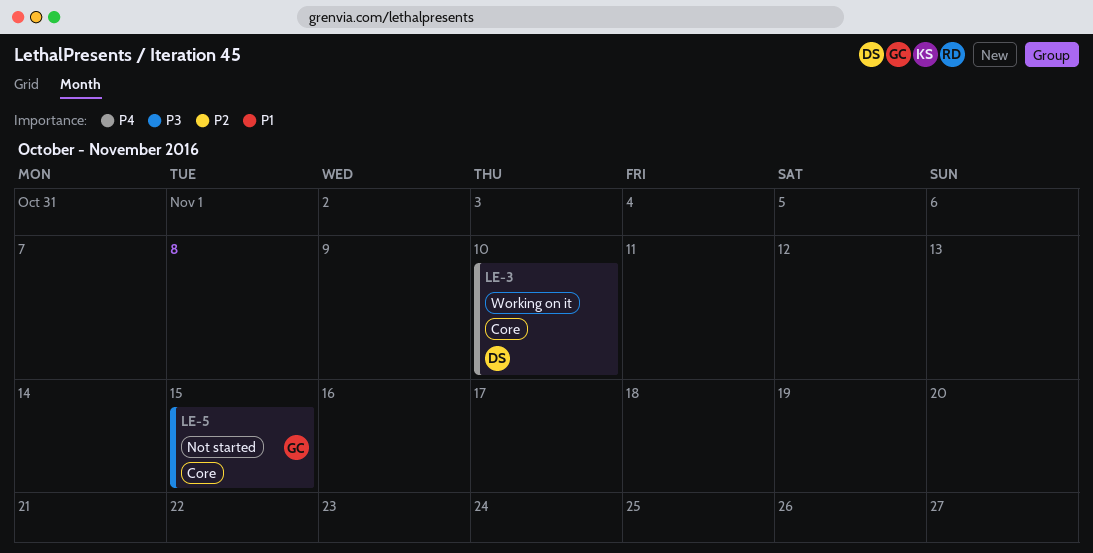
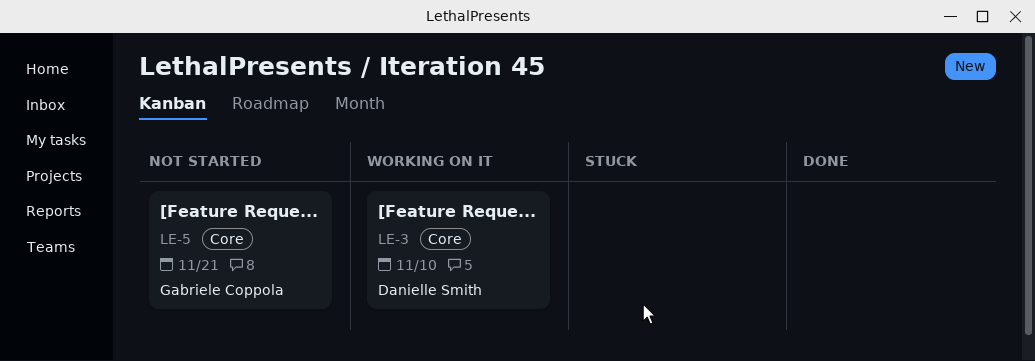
LE-5, due: Nov 15 -> Nov 21

